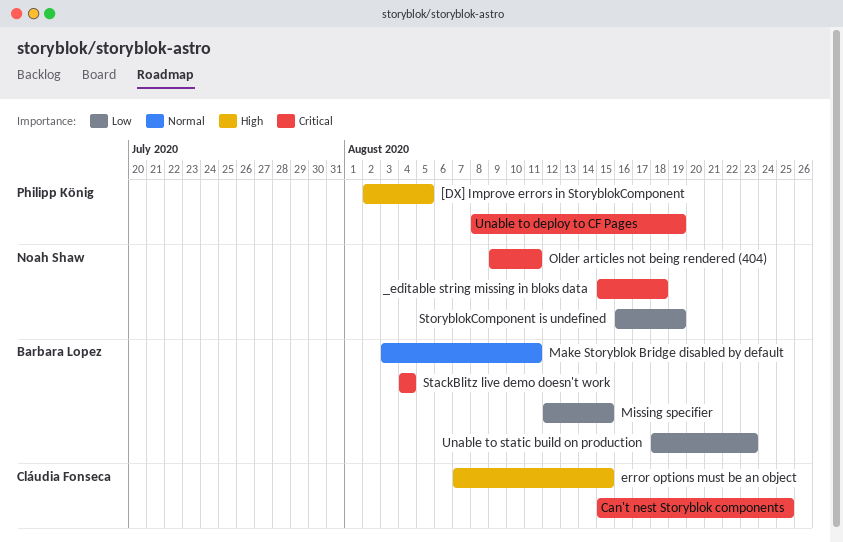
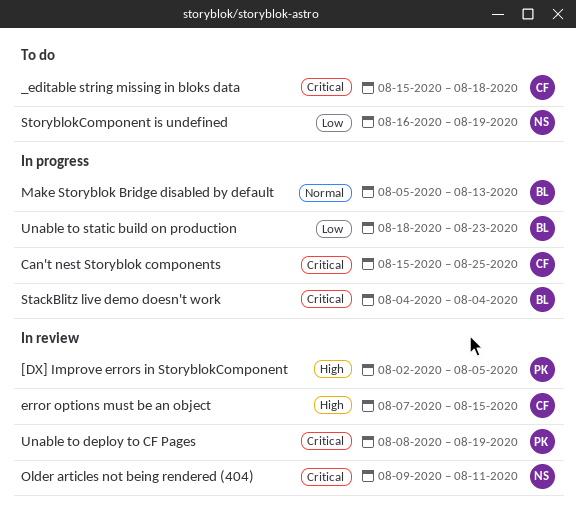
_editable string missing in bloks data, owner: Noah Shaw -> Cláudia Fonseca
Make Storyblok Bridge disabled by default, start: Aug 3 -> Aug 5
Make Storyblok Bridge disabled by default, due: Aug 11 -> Aug 13
Missing specifier: present -> none

